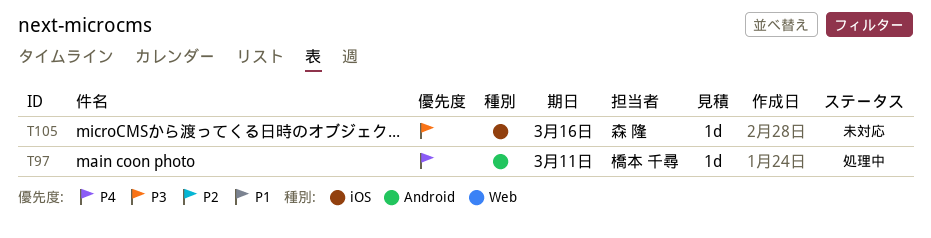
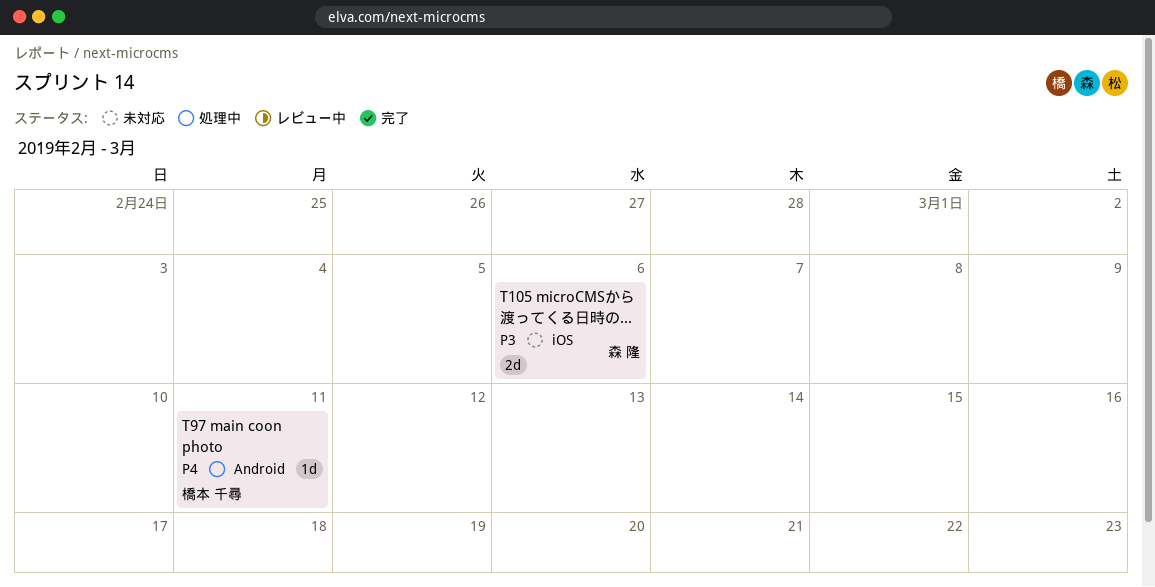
T105, estimate: 1d -> 2d
T105, due: Mar 16 -> Mar 6

